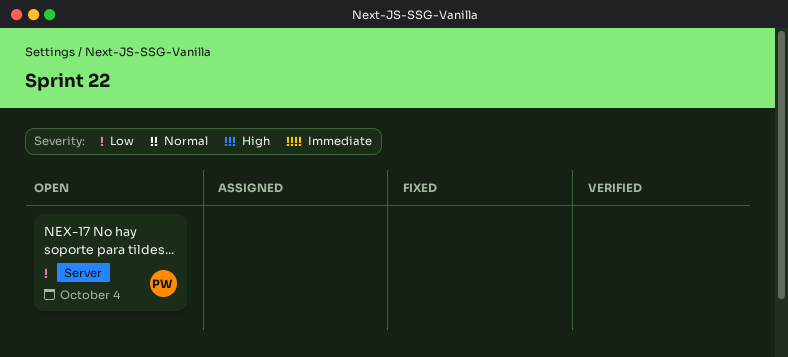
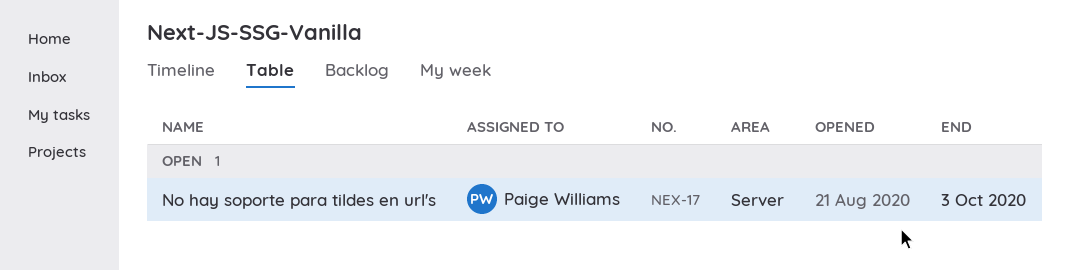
NEX-17, due: Oct 4 -> Oct 3

